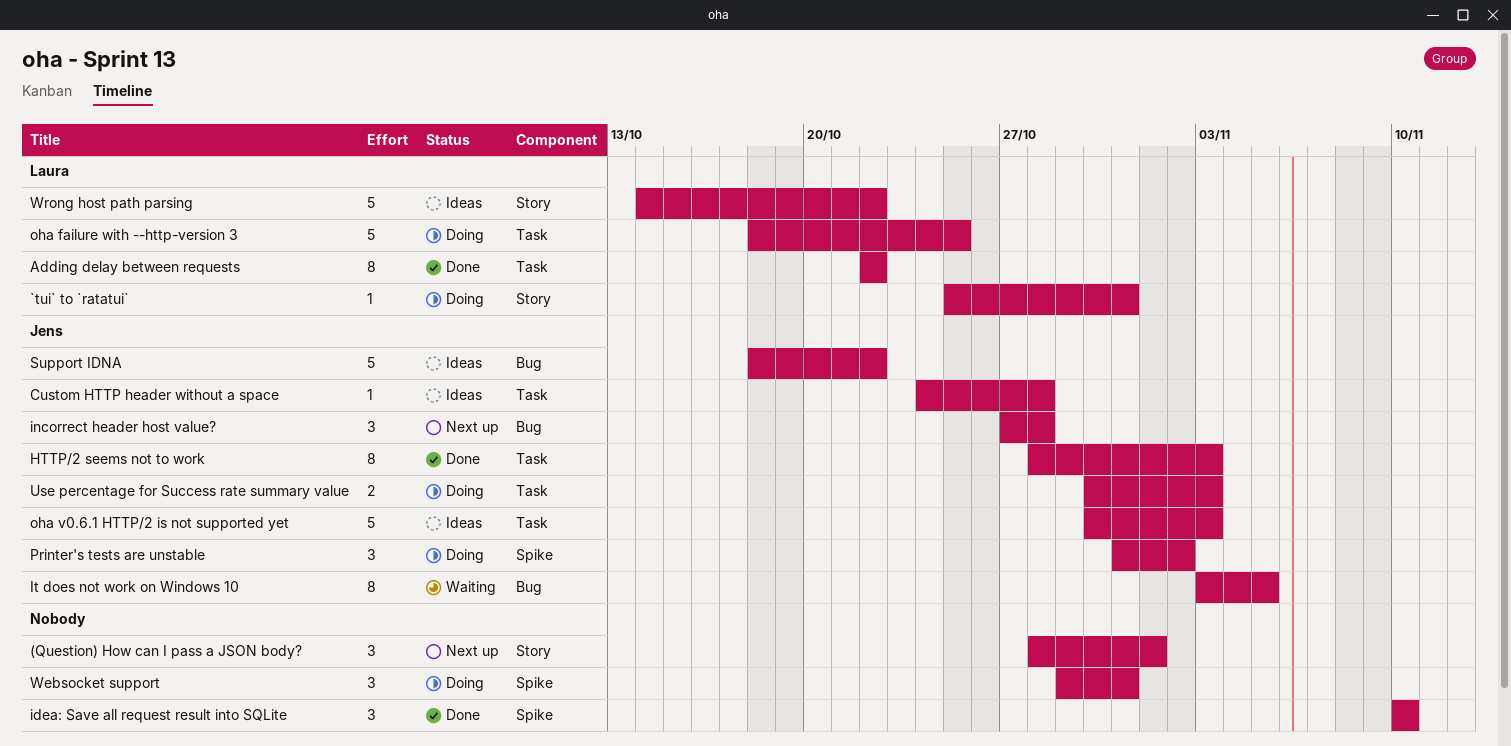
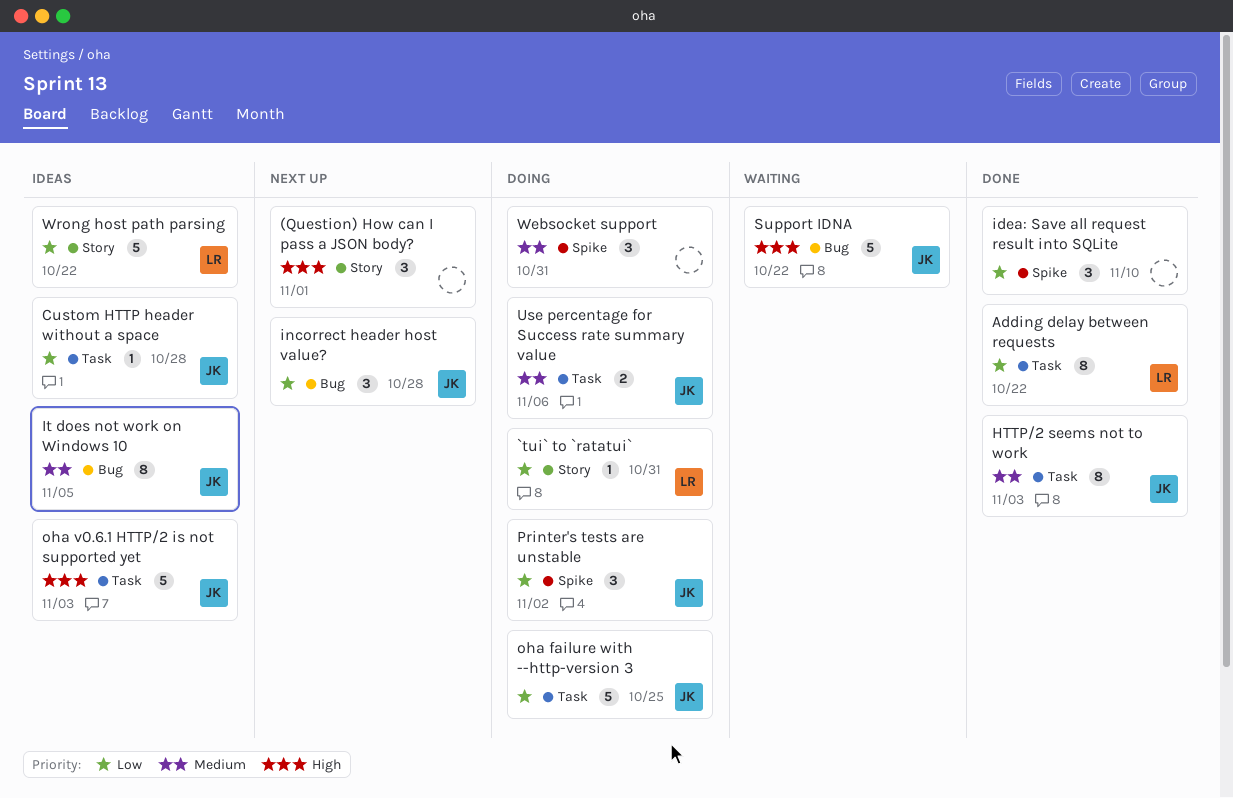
It does not work on Windows 10, status: Waiting -> Ideas
oha failure with --http-version 3, owner: Laura -> Jens
Support IDNA, status: Ideas -> Waiting
Use percentage for Success rate summary value, due: Nov 3 -> Nov 6

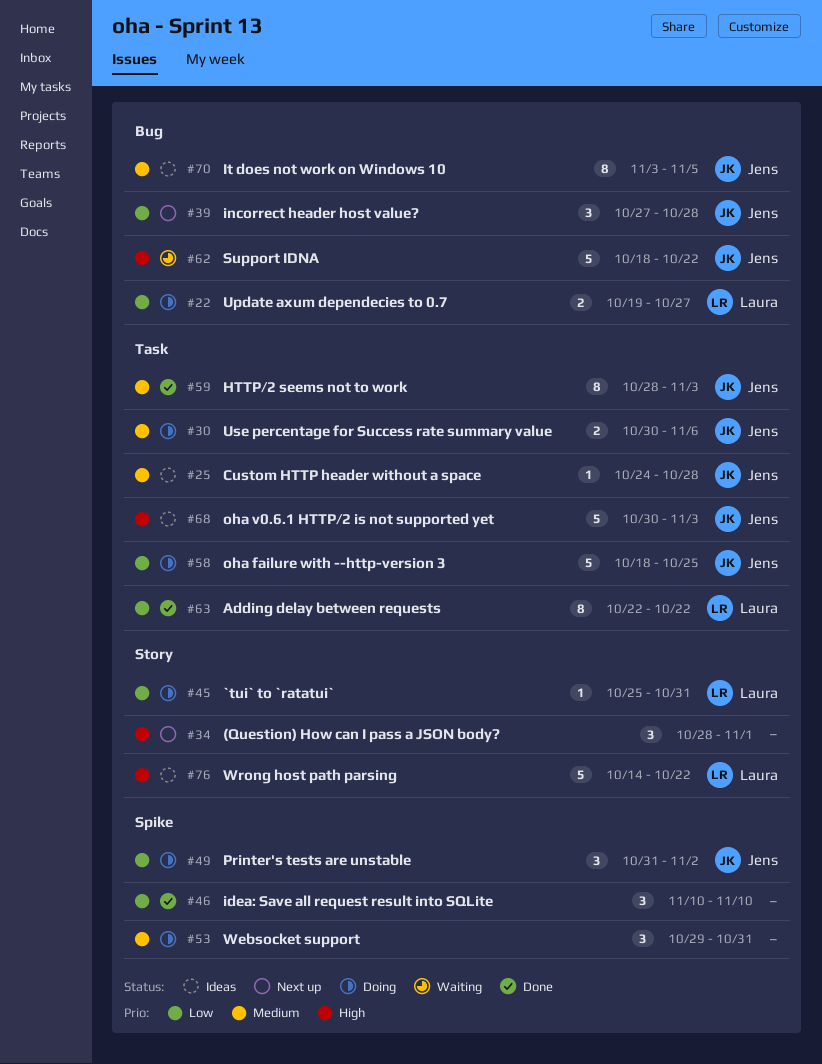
Custom HTTP header without a space, priority: Low -> Medium
Update axum dependecies to 0.7: none -> present
Wrong host path parsing, priority: Low -> High

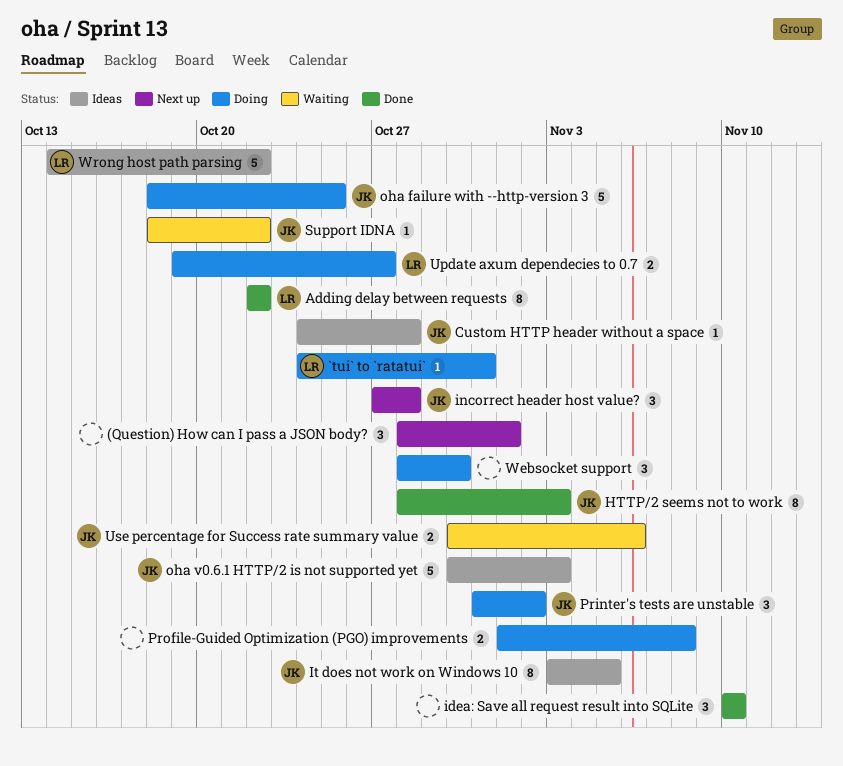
`tui` to `ratatui`, start: Oct 25 -> Oct 24
Profile-Guided Optimization (PGO) improvements: none -> present
Support IDNA, estimate: 5 -> 1
Use percentage for Success rate summary value, status: Doing -> Waiting
Websocket support, start: Oct 29 -> Oct 28
Websocket support, due: Oct 31 -> Oct 30

